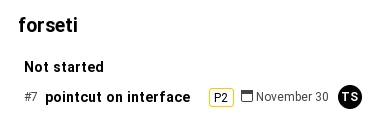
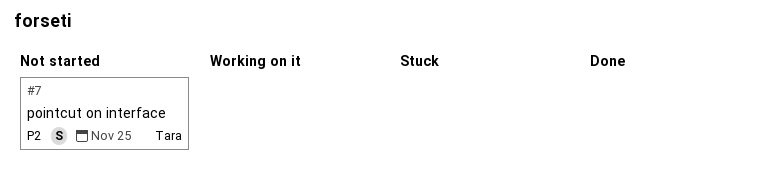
#7, due: Nov 30 -> Nov 25

